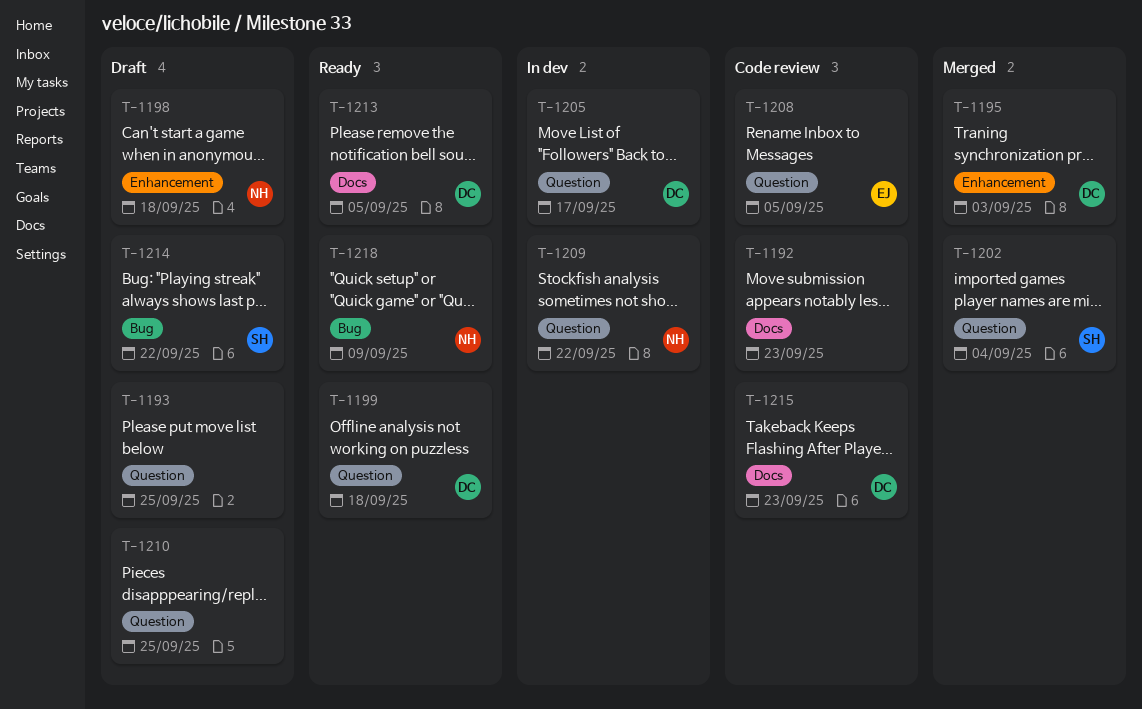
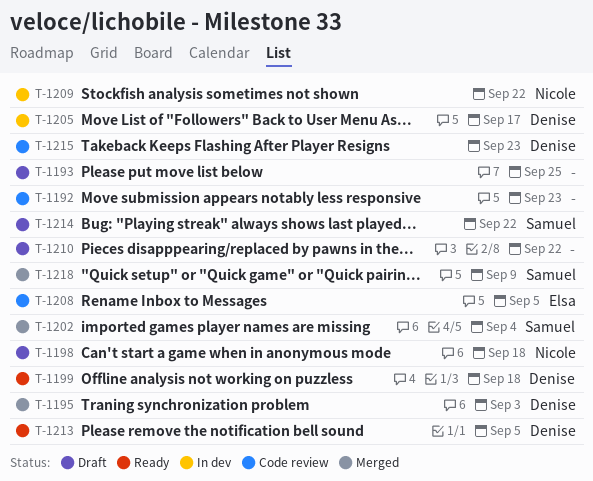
T-1210, due: Sep 25 -> Sep 22
T-1218, status: Ready -> Merged
T-1218, owner: Nicole -> Samuel

